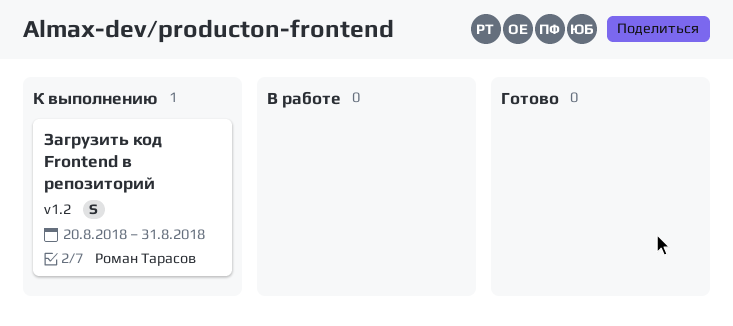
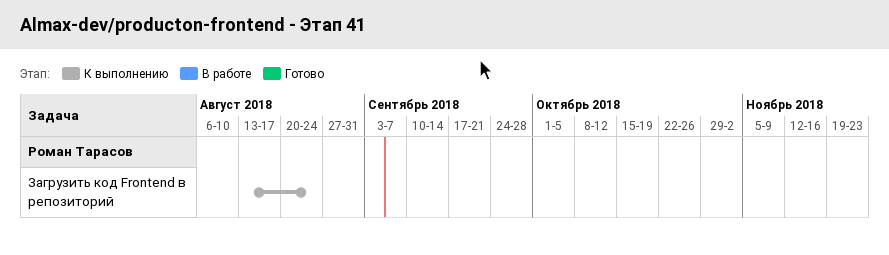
Загрузить код Frontend в репозиторий, start: Aug 20 -> Aug 13
Загрузить код Frontend в репозиторий, due: Aug 31 -> Aug 24

